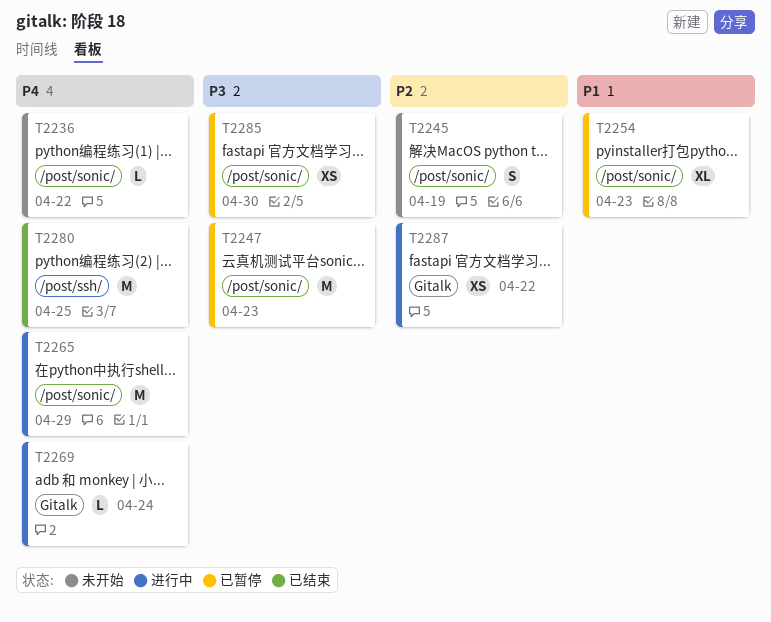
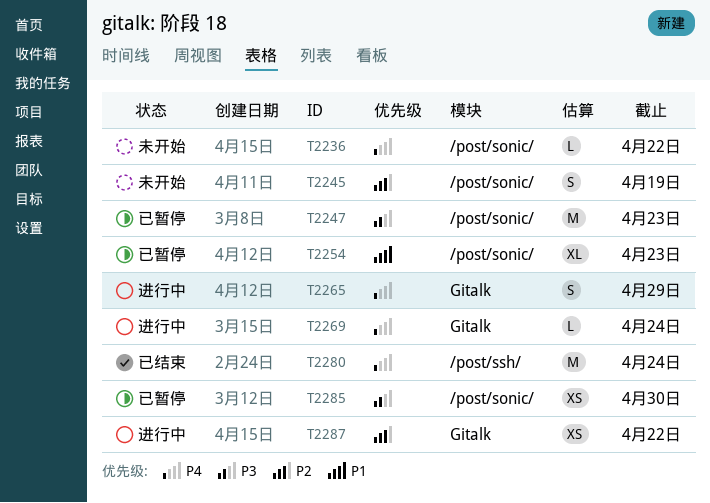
T2265, label: /post/sonic/ -> Gitalk
T2265, estimate: M -> S
T2280, due: Apr 25 -> Apr 24

